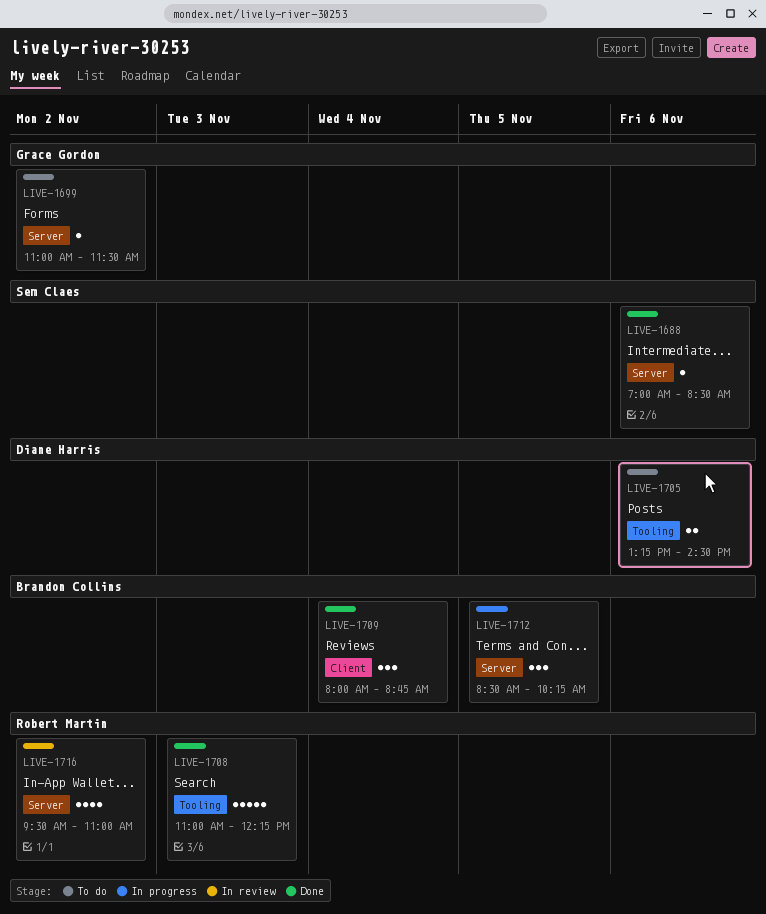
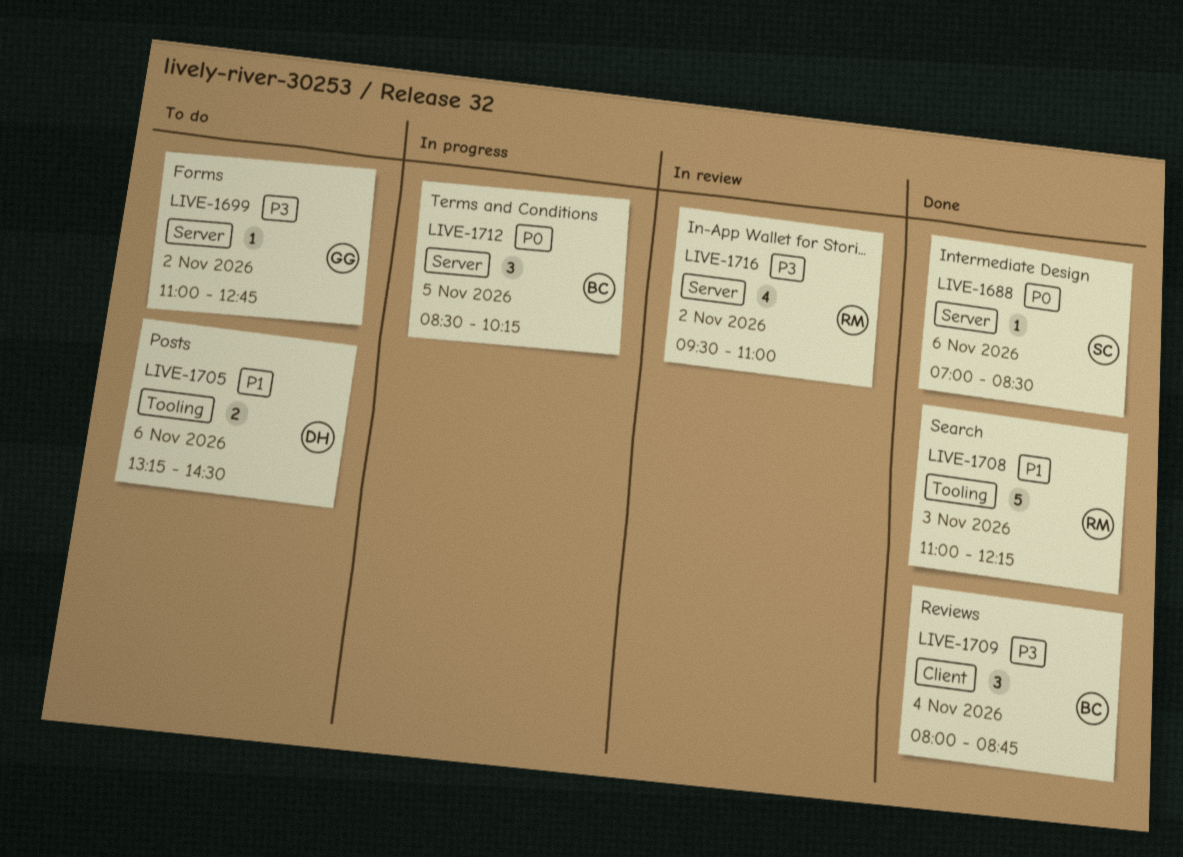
LIVE-1699, ends: 11:30 -> 12:45

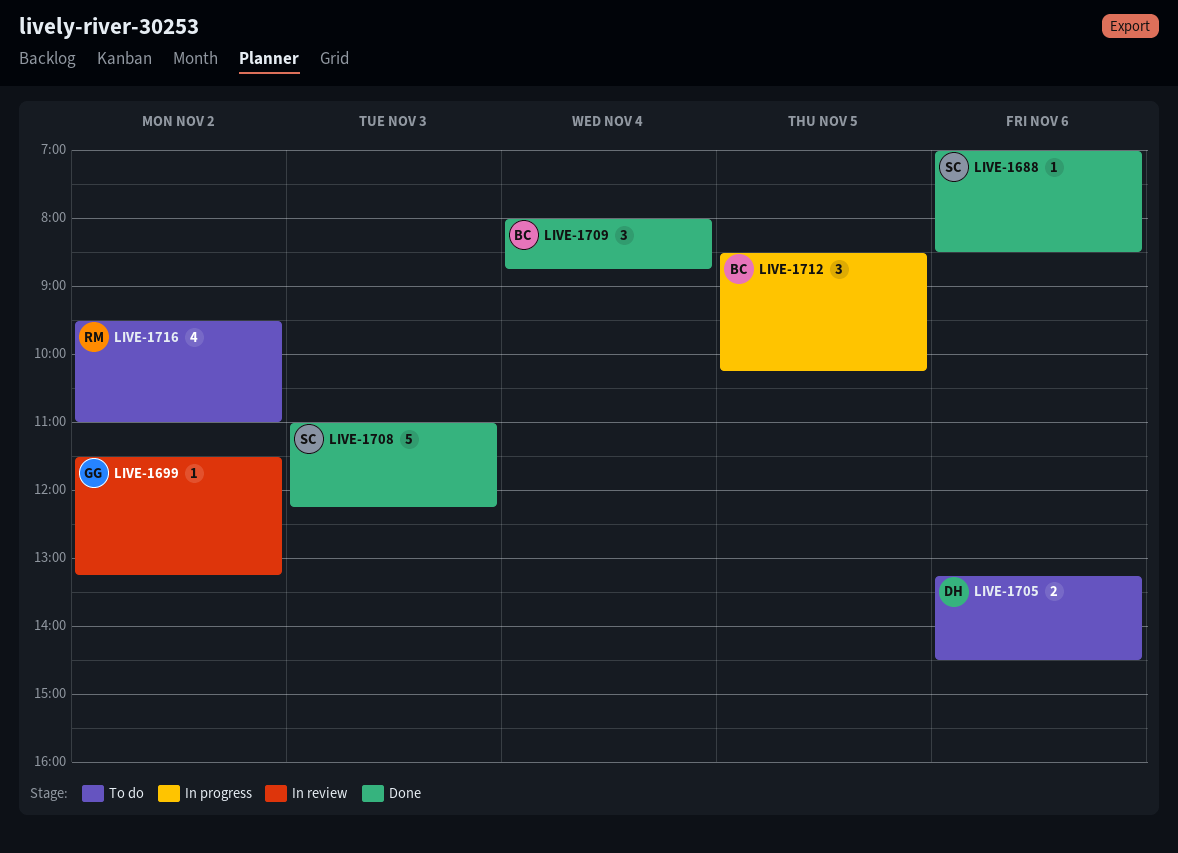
LIVE-1699, status: To do -> In review
LIVE-1699, begins: 11:00 -> 11:30
LIVE-1699, ends: 12:45 -> 13:15
LIVE-1708, owner: RM -> SC
LIVE-1716, status: In review -> To do

